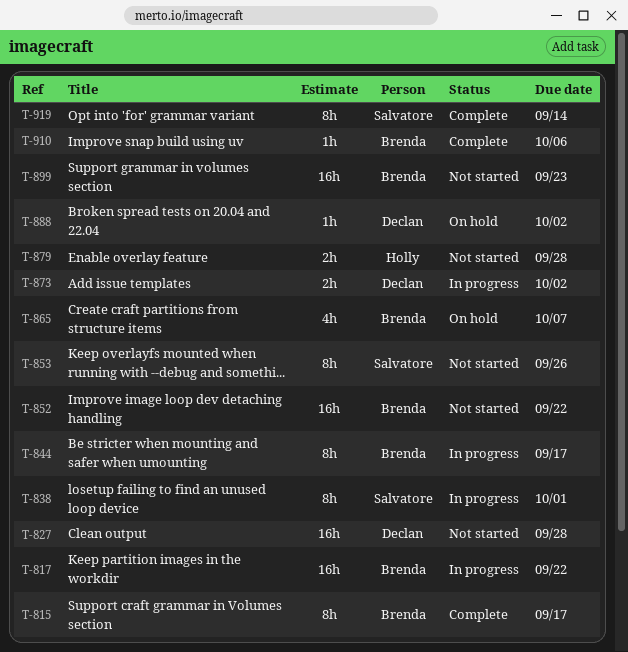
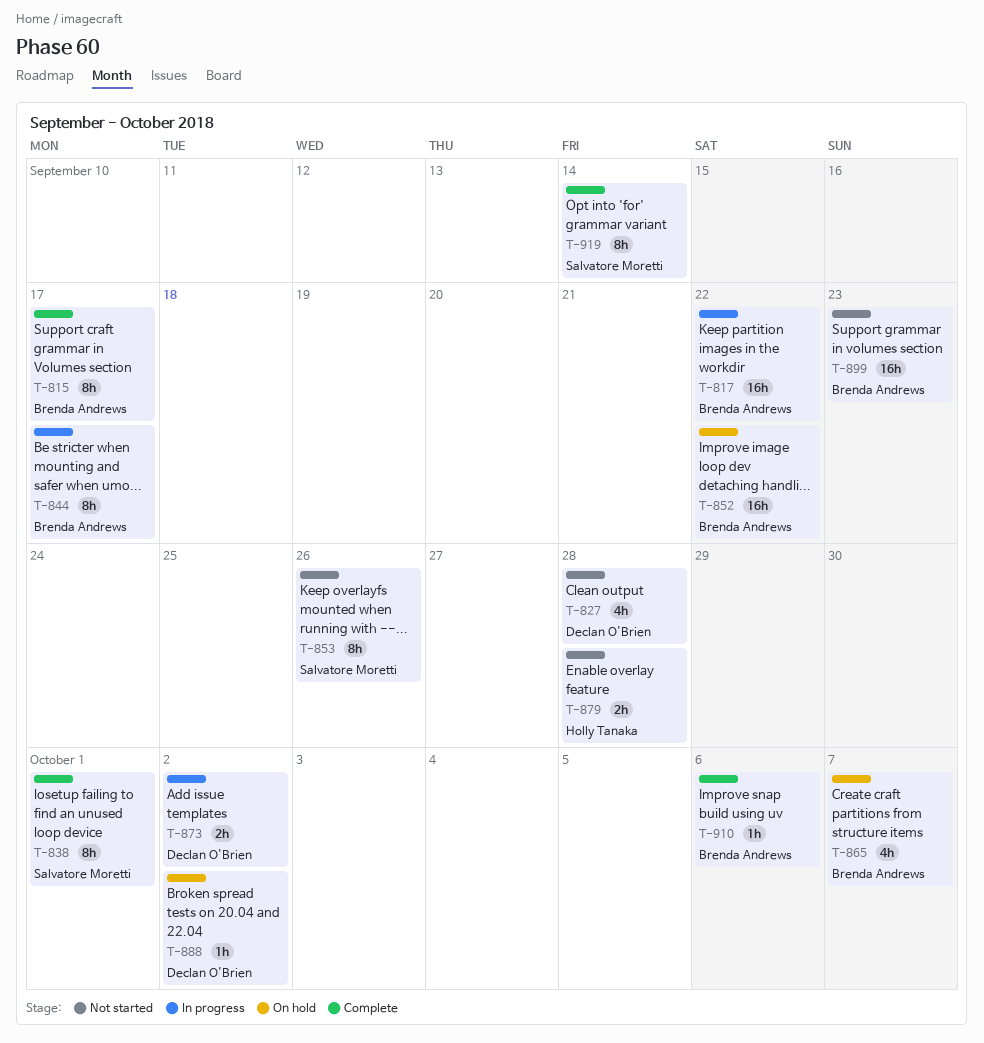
T-827, estimate: 16h -> 4h
T-838, status: In progress -> Complete
T-852, status: Not started -> On hold

